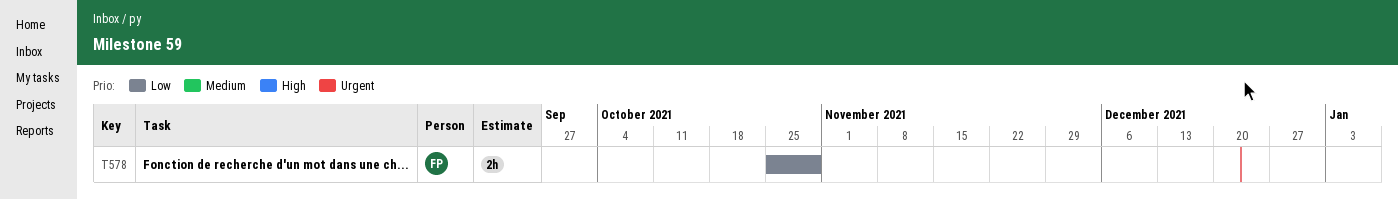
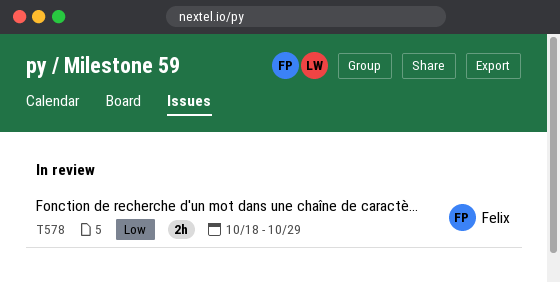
T578, start: Oct 25 -> Oct 18

